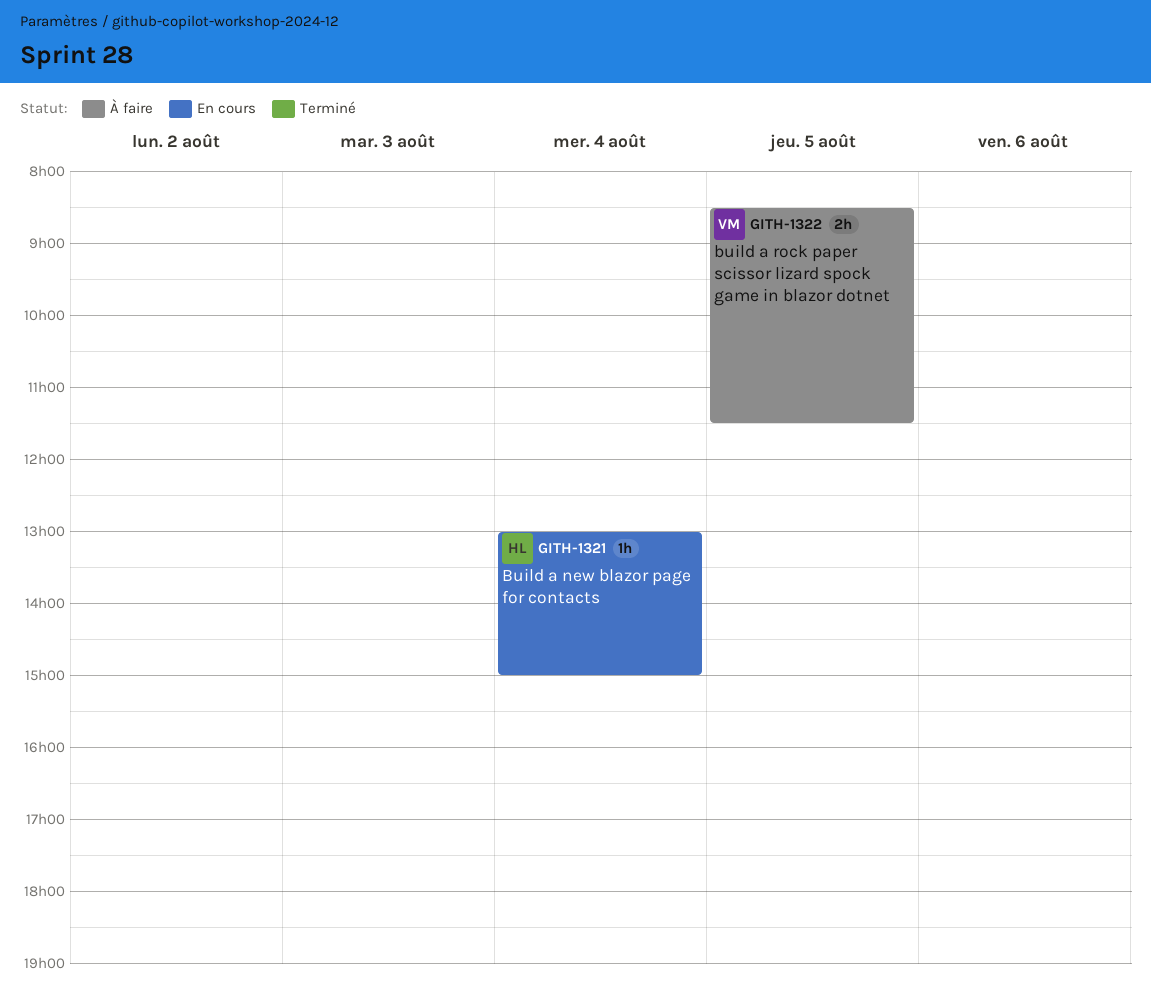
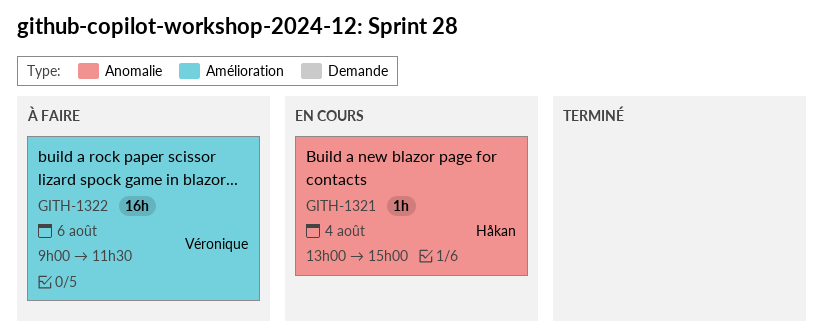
GITH-1322, estimate: 2h -> 16h
GITH-1322, day: Aug 5 -> Aug 6
GITH-1322, begins: 08:30 -> 09:00

